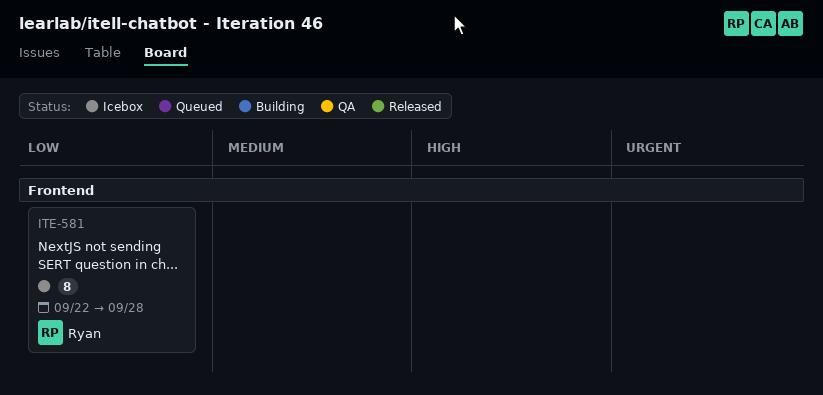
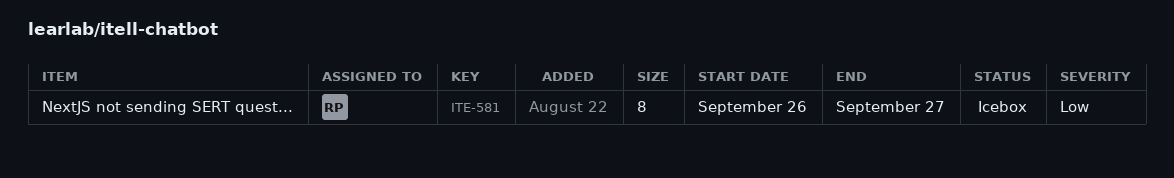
ITE-581, start: Sep 22 -> Sep 26
ITE-581, due: Sep 28 -> Sep 27

